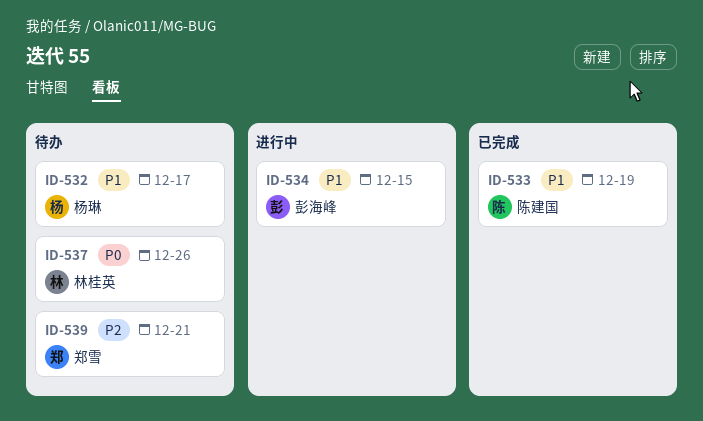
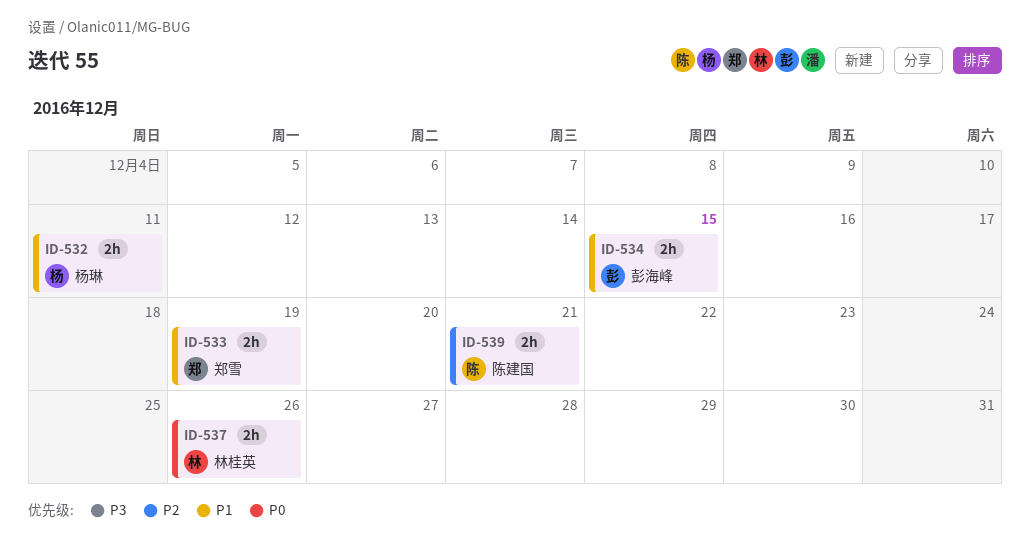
ID-532, due: Dec 17 -> Dec 11
ID-533, owner: 陈建国 -> 郑雪
ID-539, owner: 郑雪 -> 陈建国

